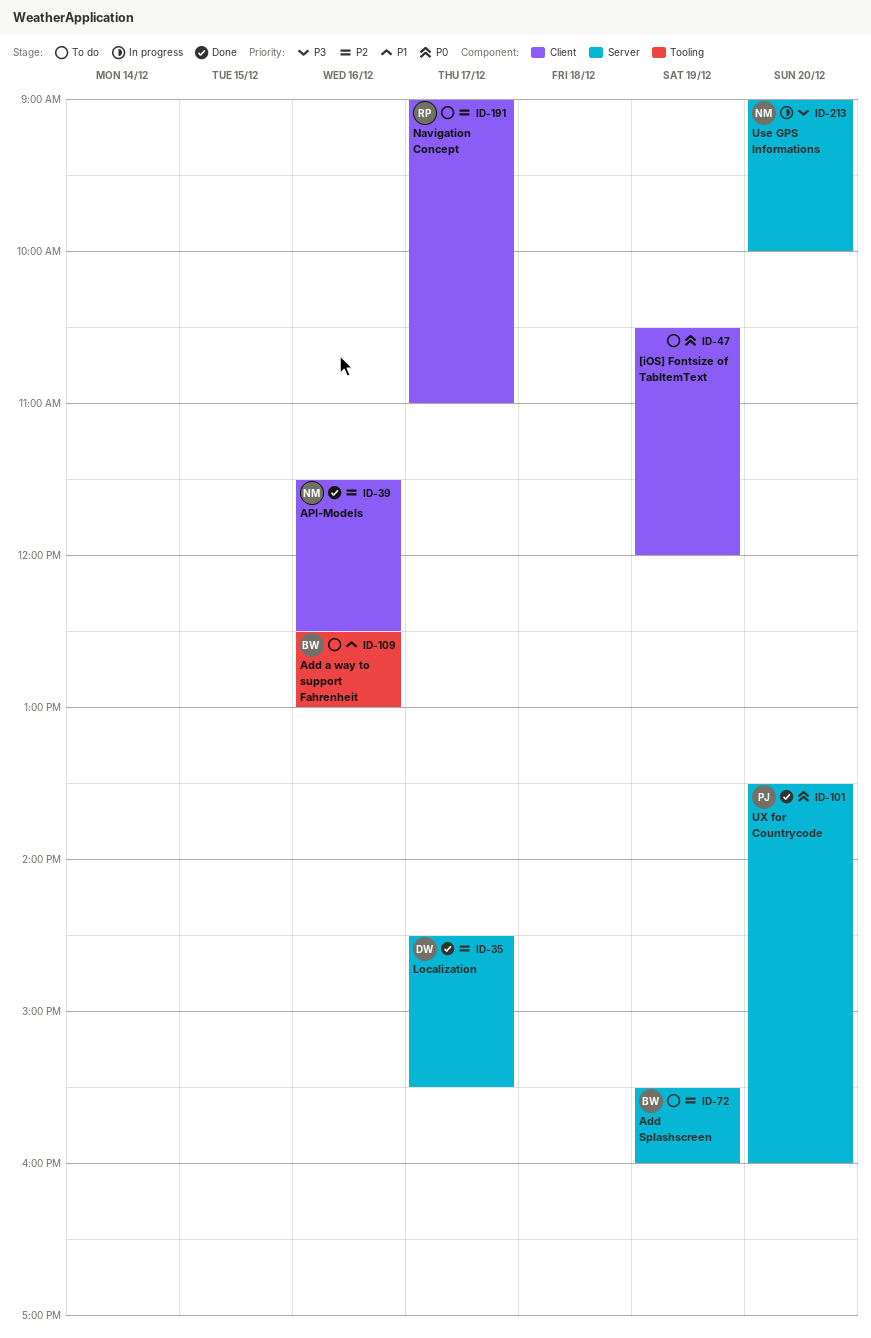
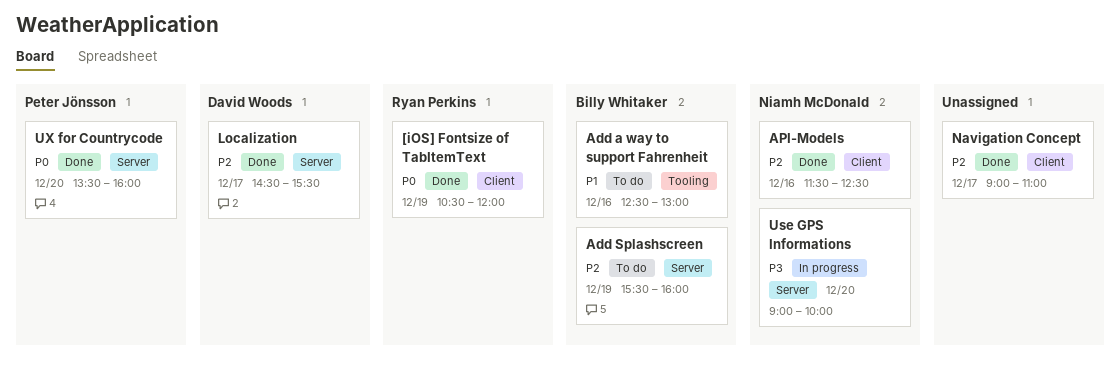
[iOS] Fontsize of TabItemText, status: To do -> Done
[iOS] Fontsize of TabItemText, owner: none -> Ryan Perkins
Navigation Concept, status: To do -> Done
Navigation Concept, owner: Ryan Perkins -> none

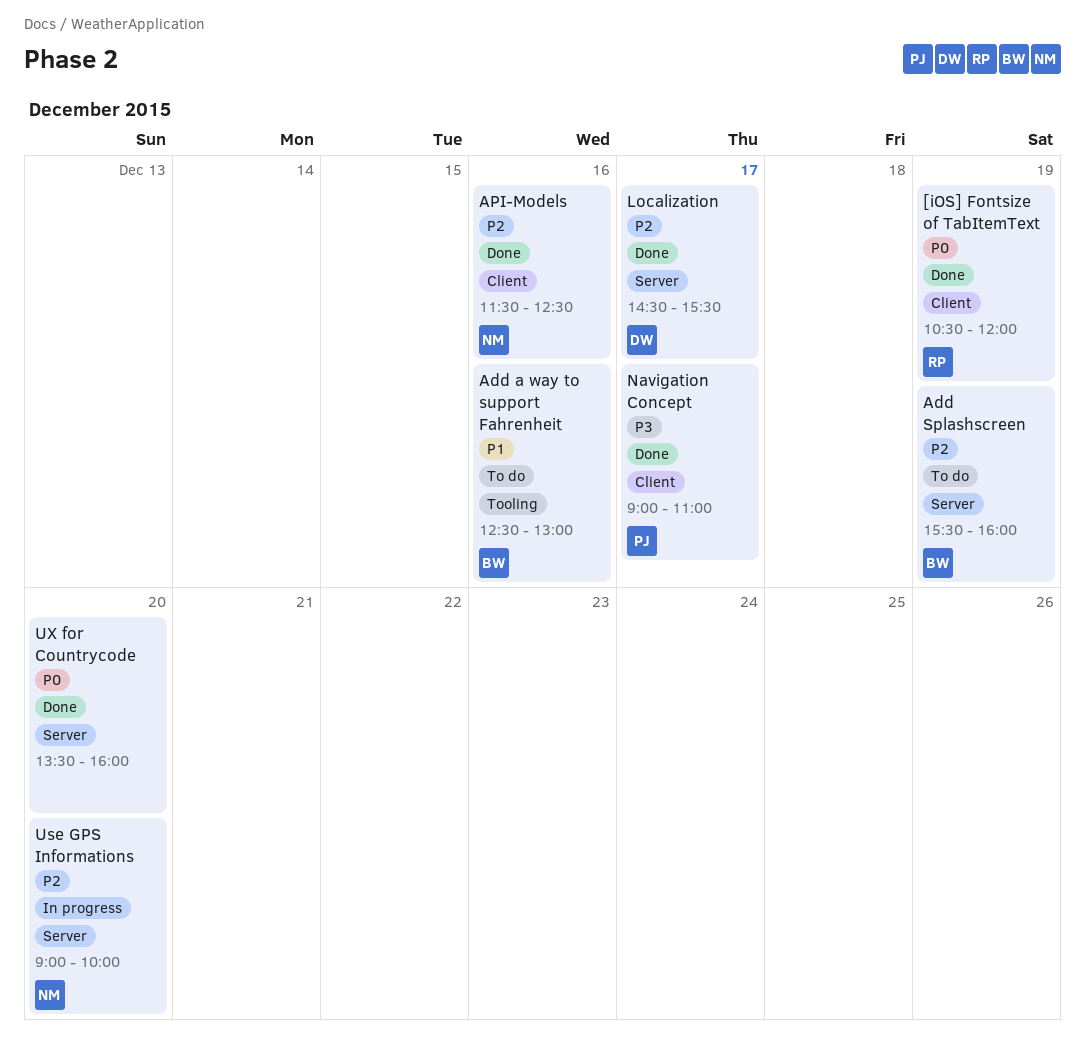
Navigation Concept, owner: none -> Peter Jönsson
Navigation Concept, priority: P2 -> P3
Use GPS Informations, priority: P3 -> P2
UX for Countrycode, owner: Peter Jönsson -> none

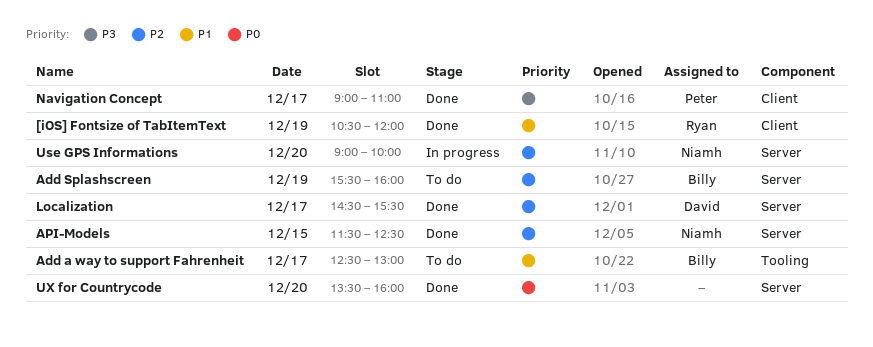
[iOS] Fontsize of TabItemText, priority: P0 -> P1
Add a way to support Fahrenheit, day: Dec 16 -> Dec 17
API-Models, label: Client -> Server
API-Models, day: Dec 16 -> Dec 15

